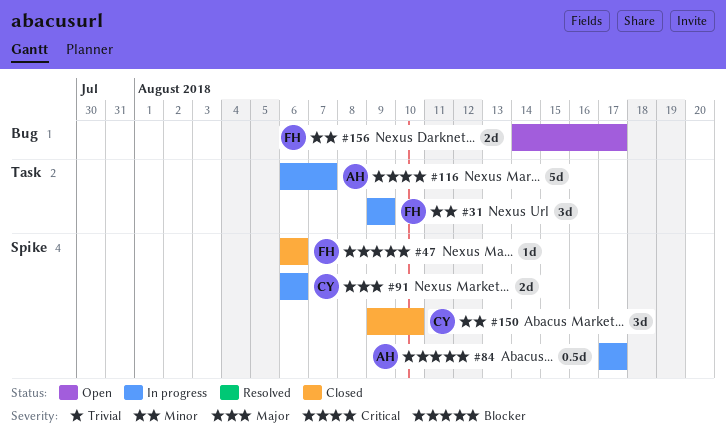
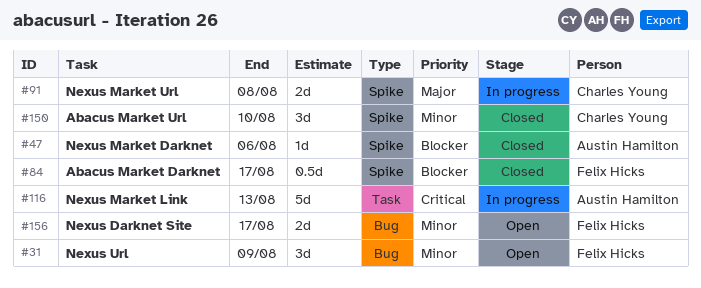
#31, status: In progress -> Open
#31, label: Task -> Bug
#47, owner: Felix Hicks -> Austin Hamilton
#84, status: In progress -> Closed
#84, owner: Austin Hamilton -> Felix Hicks
#91, due: Aug 6 -> Aug 8
#116, due: Aug 7 -> Aug 13

